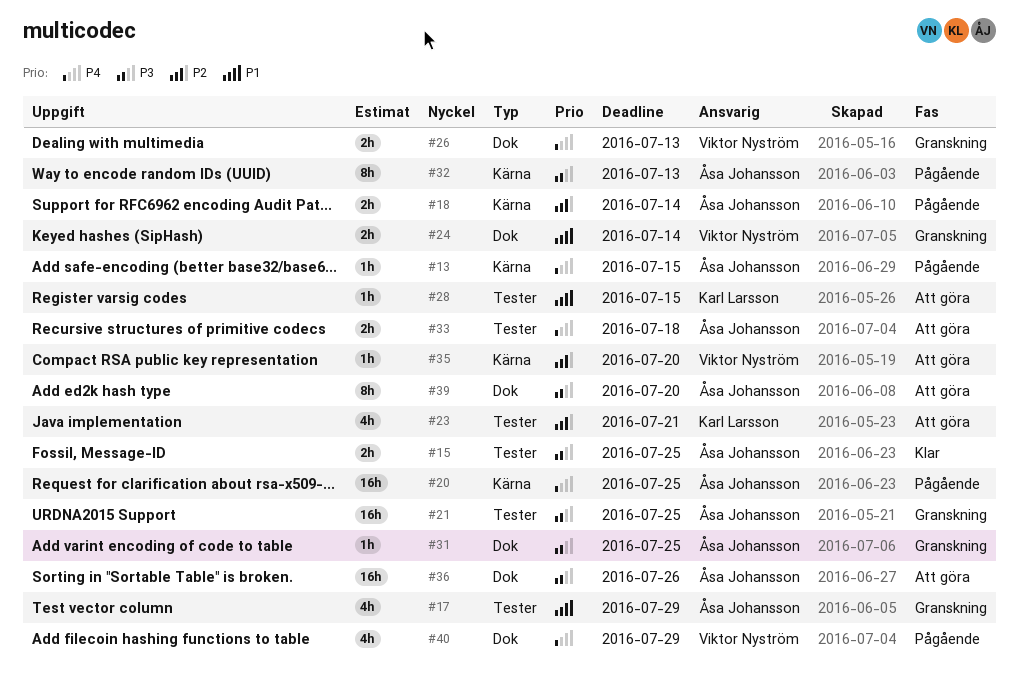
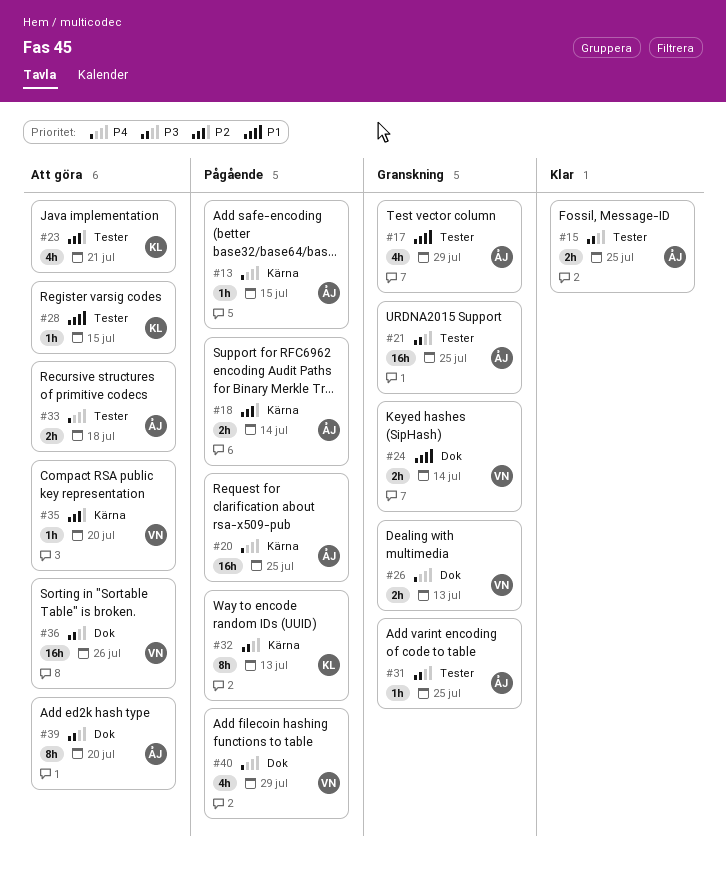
#31, label: Dok -> Tester
#32, owner: Åsa Johansson -> Karl Larsson
#36, owner: Åsa Johansson -> Viktor Nyström

